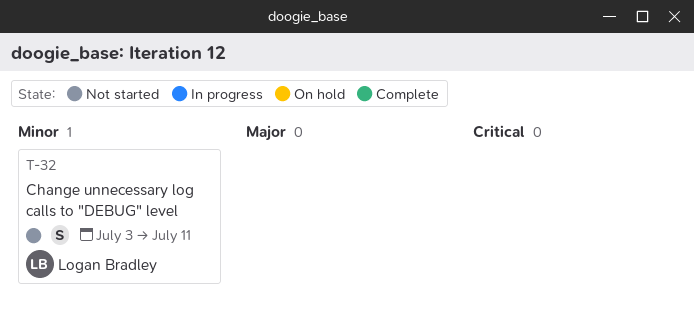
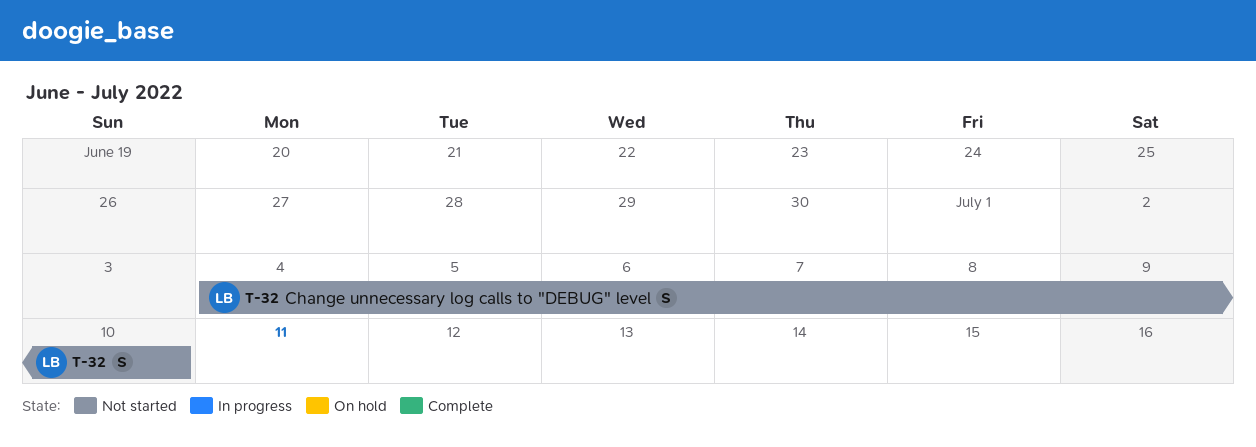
T-32, start: Jul 3 -> Jul 4
T-32, due: Jul 11 -> Jul 10

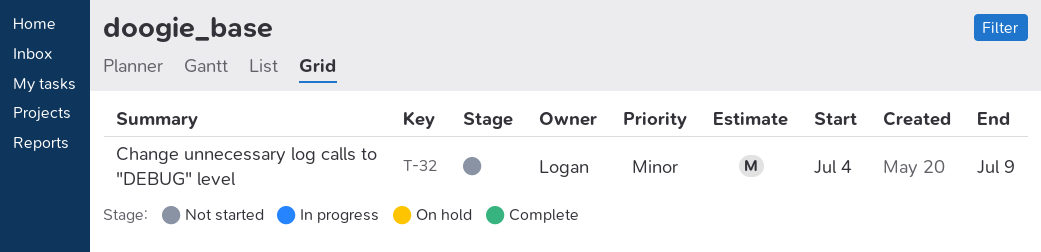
T-32, estimate: S -> M
T-32, due: Jul 10 -> Jul 9

